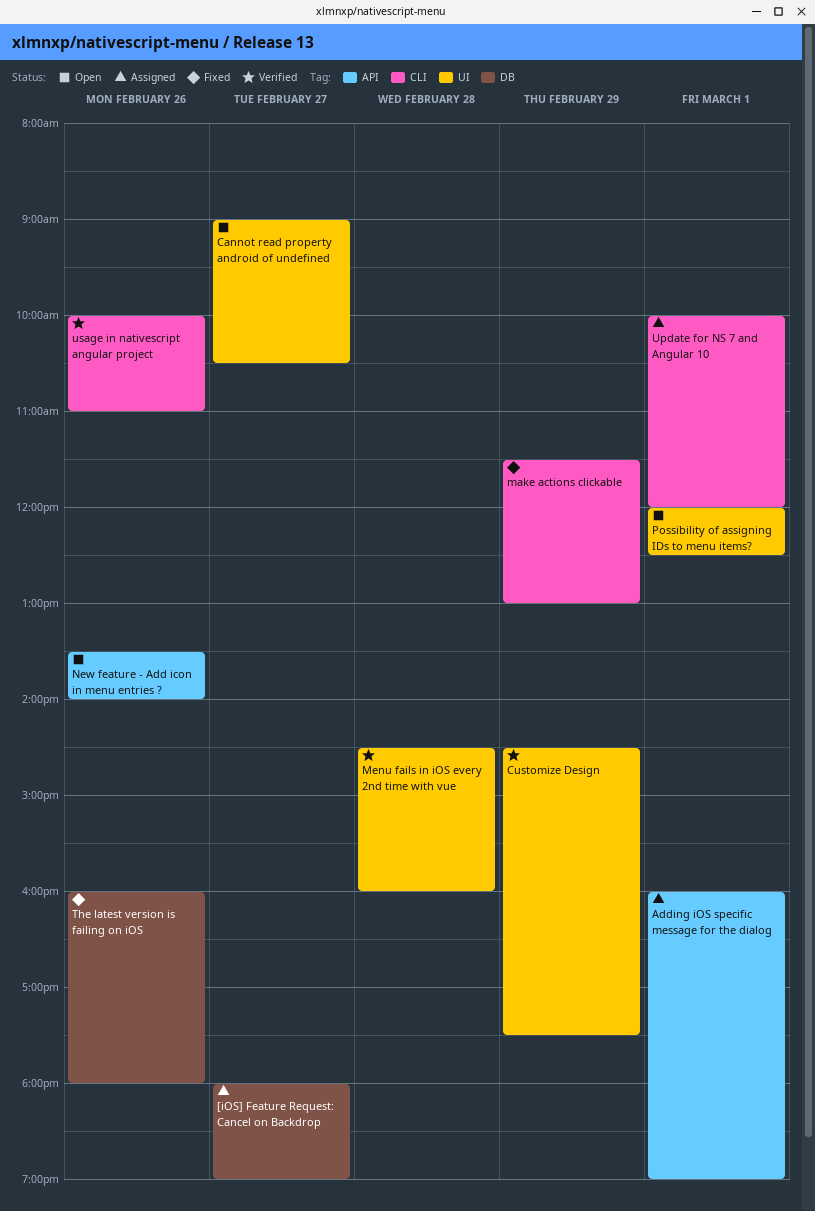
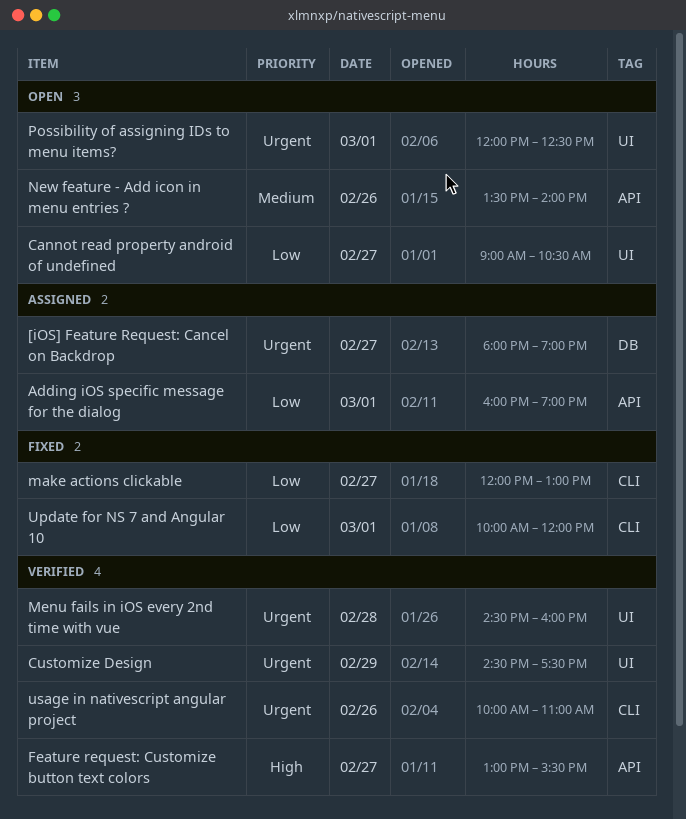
Feature request: Customize button text colors: none -> present
make actions clickable, day: Feb 29 -> Feb 27
make actions clickable, begins: 11:30 -> 12:00
The latest version is failing on iOS: present -> none
Update for NS 7 and Angular 10, status: Assigned -> Fixed

